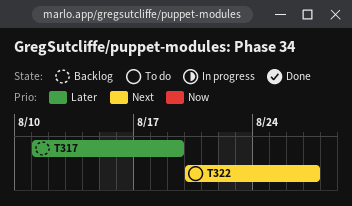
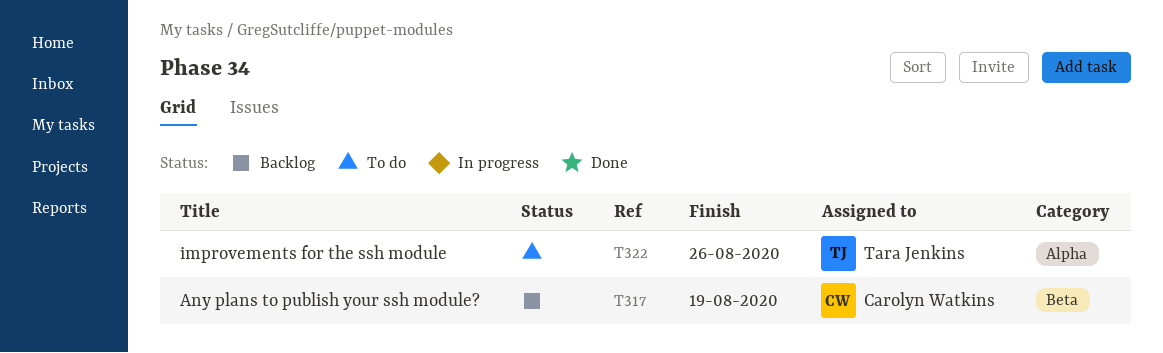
T322, due: Aug 27 -> Aug 26

